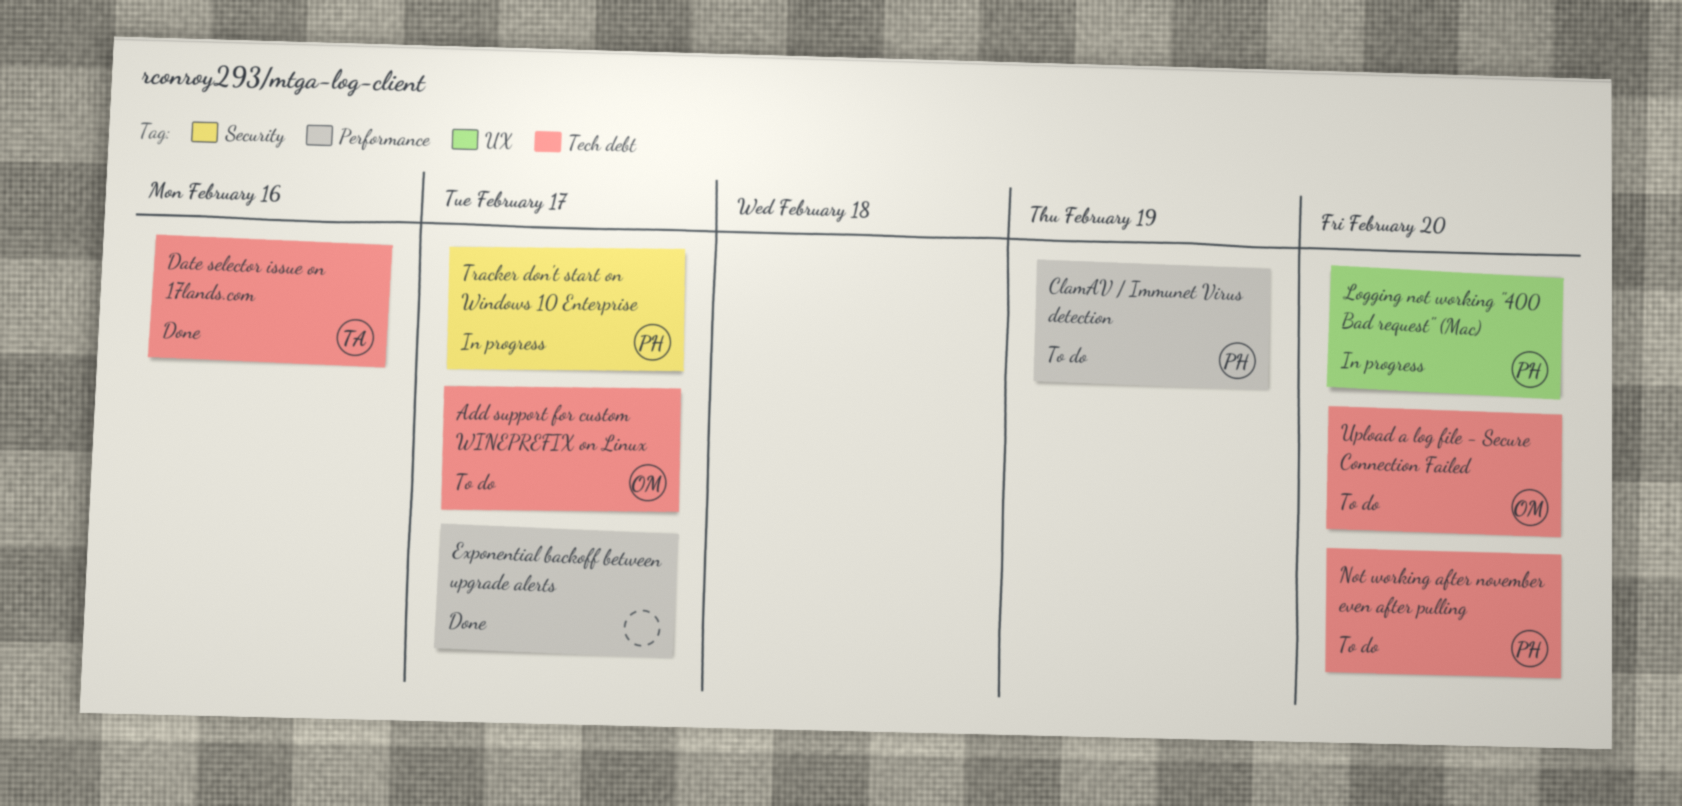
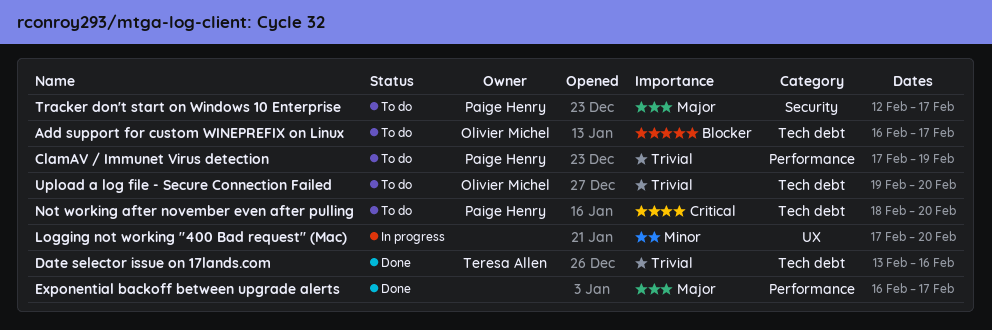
Logging not working "400 Bad request" (Mac), owner: Paige Henry -> none
Tracker don't start on Windows 10 Enterprise, status: In progress -> To do

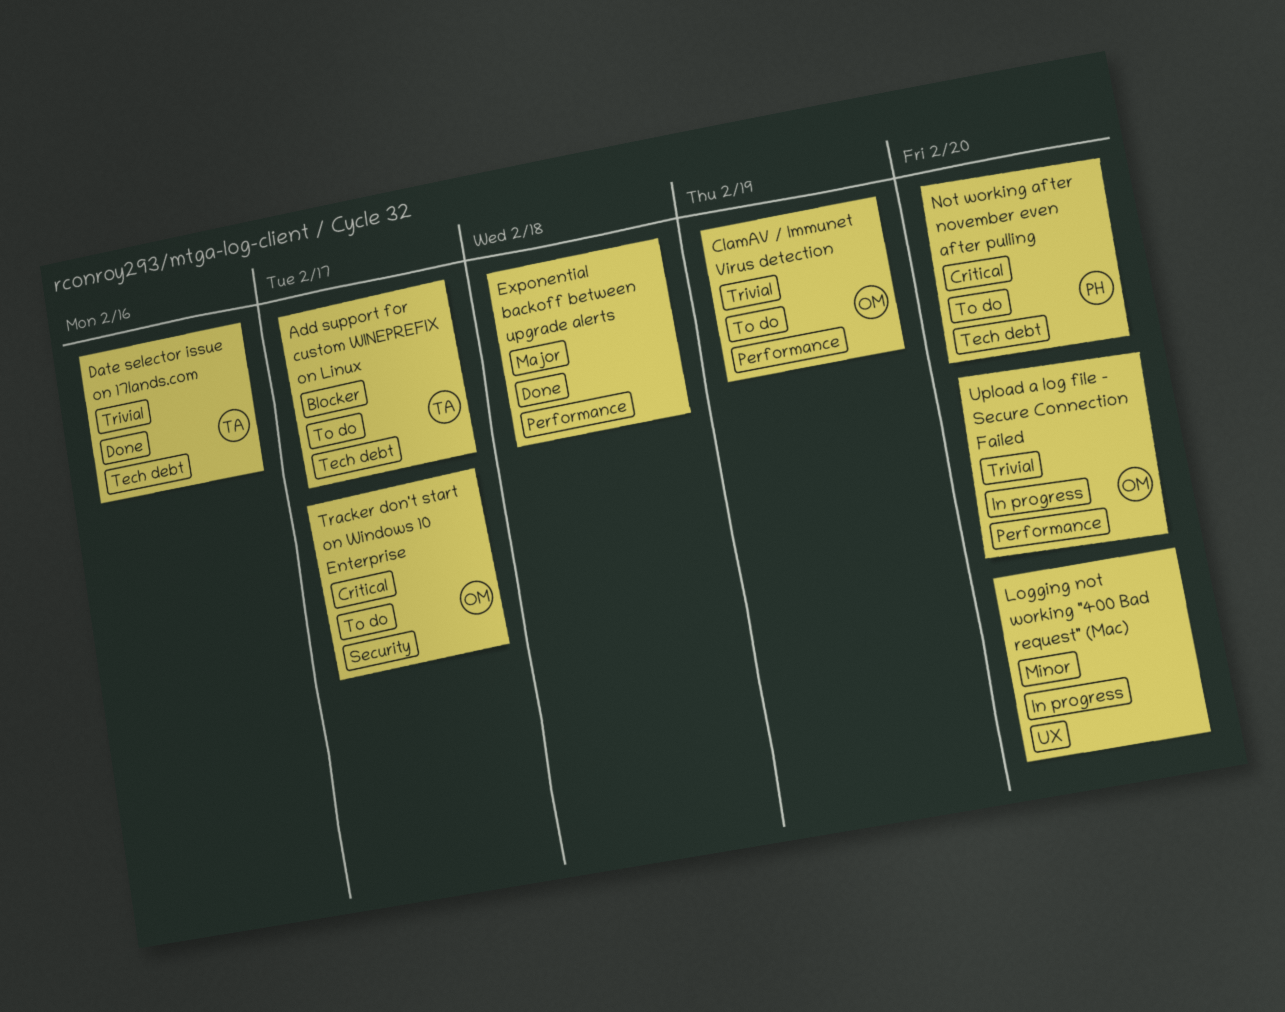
Add support for custom WINEPREFIX on Linux, owner: Olivier Michel -> Teresa Allen
ClamAV / Immunet Virus detection, owner: Paige Henry -> Olivier Michel
Exponential backoff between upgrade alerts, due: Feb 17 -> Feb 18
Tracker don't start on Windows 10 Enterprise, owner: Paige Henry -> Olivier Michel
Tracker don't start on Windows 10 Enterprise, priority: Major -> Critical
Upload a log file - Secure Connection Failed, status: To do -> In progress
Upload a log file - Secure Connection Failed, label: Tech debt -> Performance

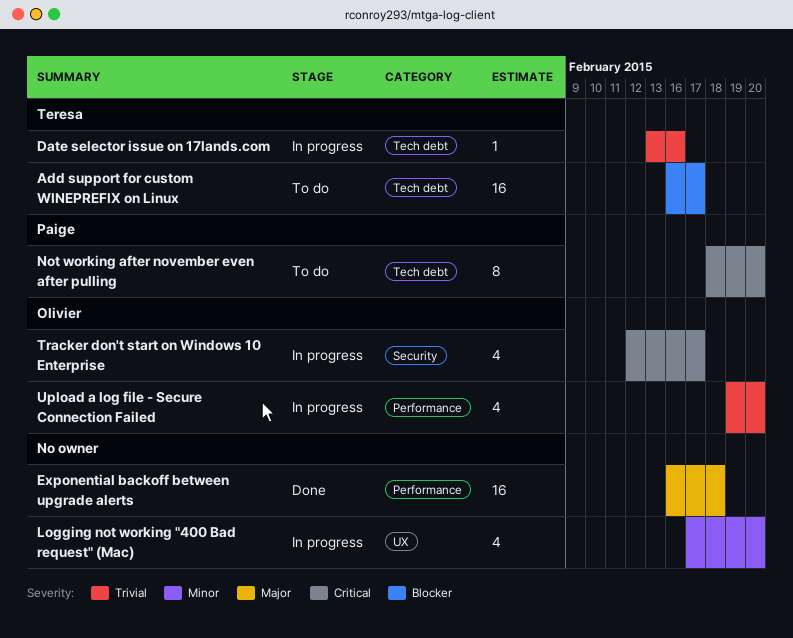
ClamAV / Immunet Virus detection: present -> none
Date selector issue on 17lands.com, status: Done -> In progress
Tracker don't start on Windows 10 Enterprise, status: To do -> In progress

